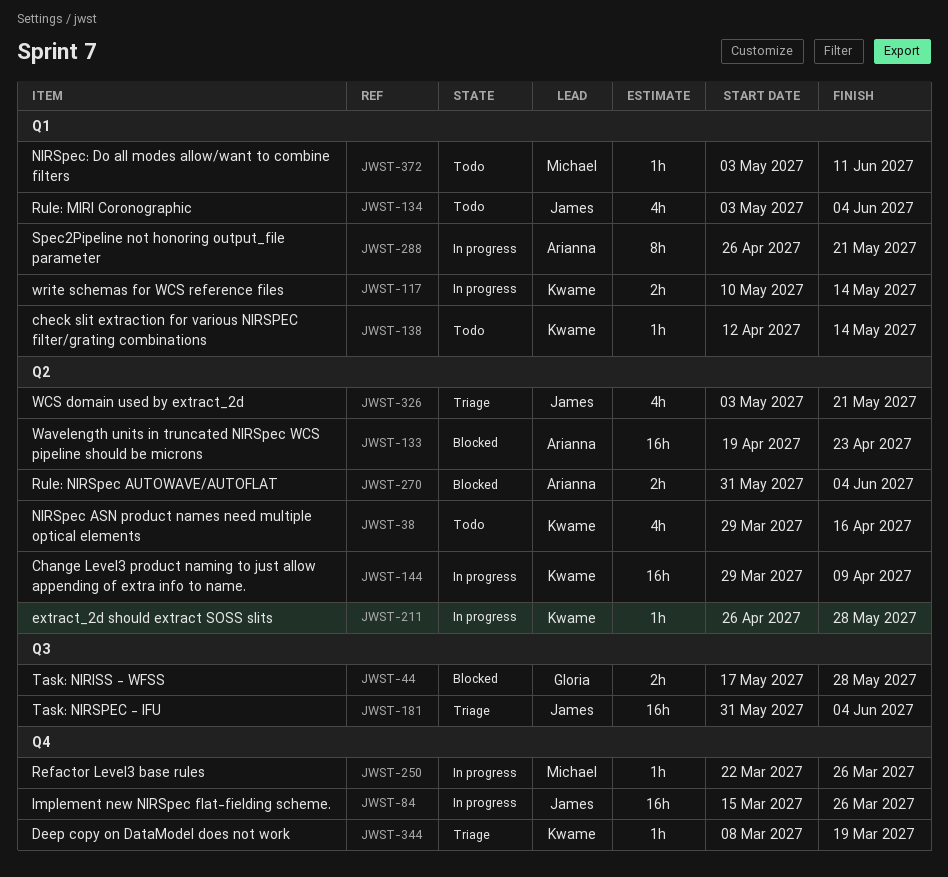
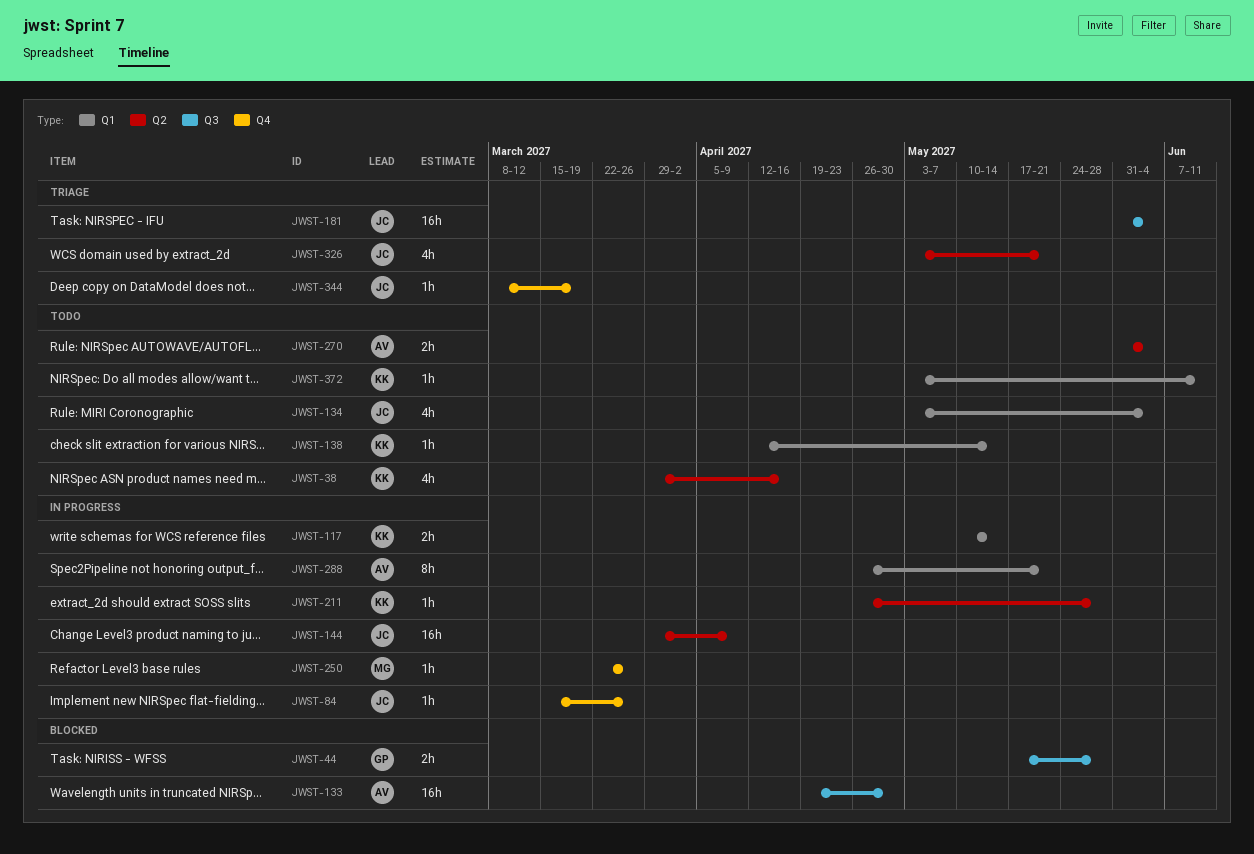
JWST-84, estimate: 16h -> 1h
JWST-133, label: Q2 -> Q3
JWST-133, due: Apr 23 -> Apr 30
JWST-144, owner: Kwame -> James
JWST-270, status: Blocked -> Todo
JWST-344, owner: Kwame -> James
JWST-372, owner: Michael -> Kwame

